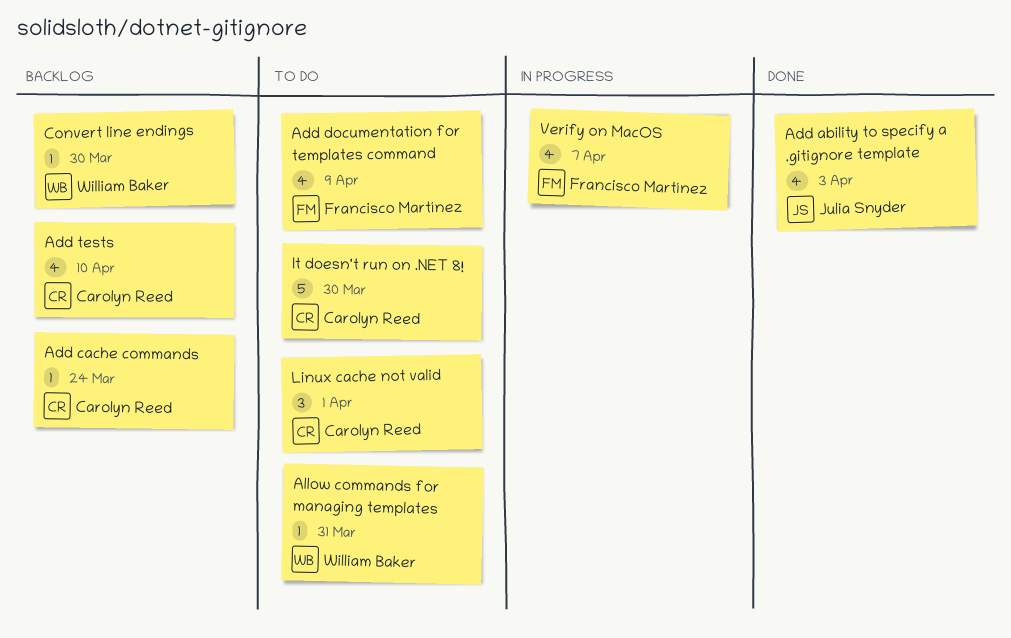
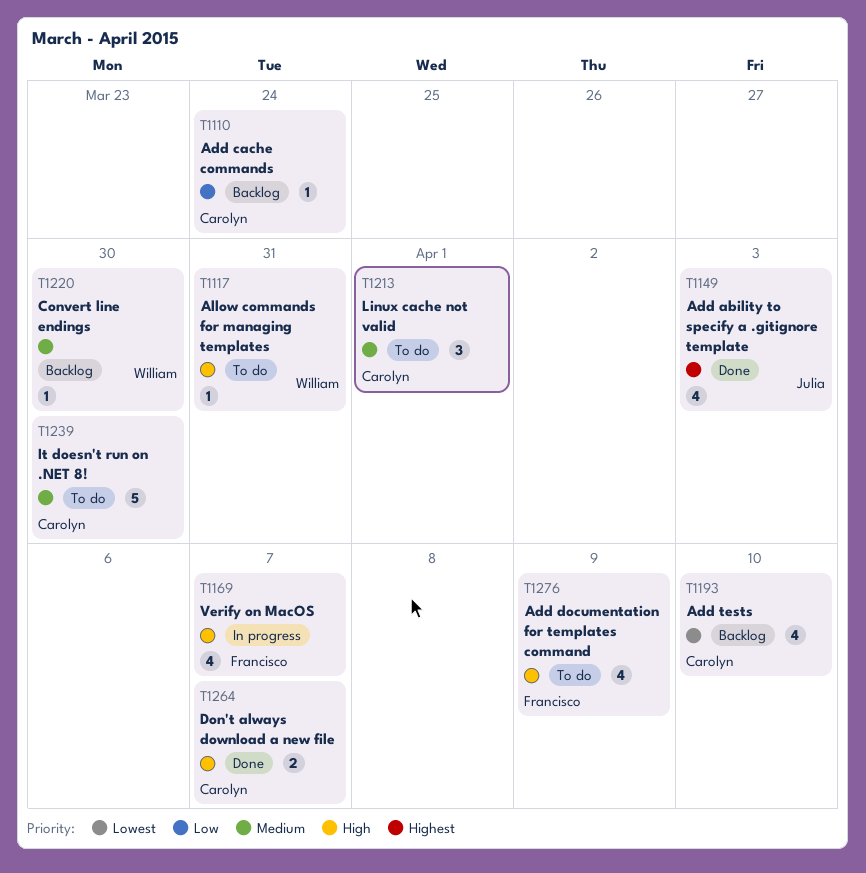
Don't always download a new file: none -> present

